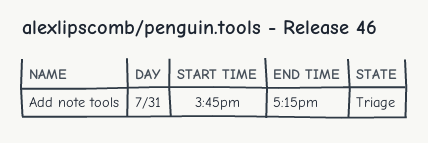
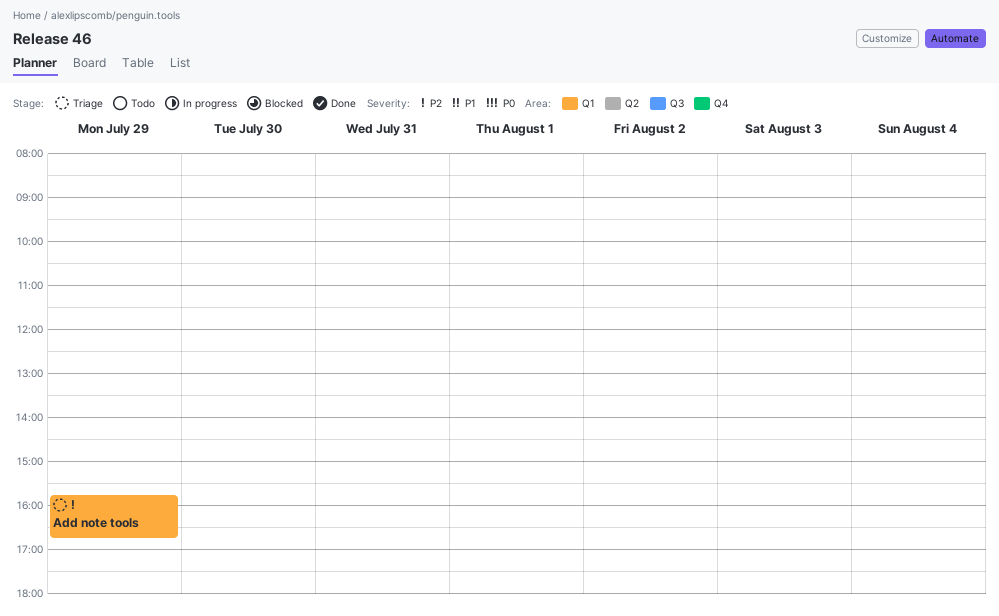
Add note tools, day: Jul 31 -> Jul 29
Add note tools, ends: 17:15 -> 16:45

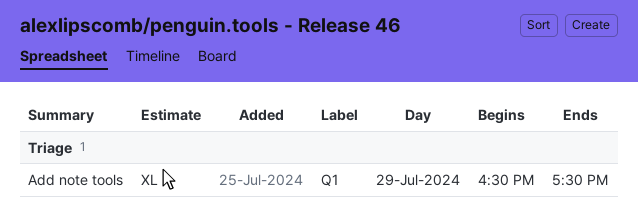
Add note tools, begins: 15:45 -> 16:30
Add note tools, ends: 16:45 -> 17:30

